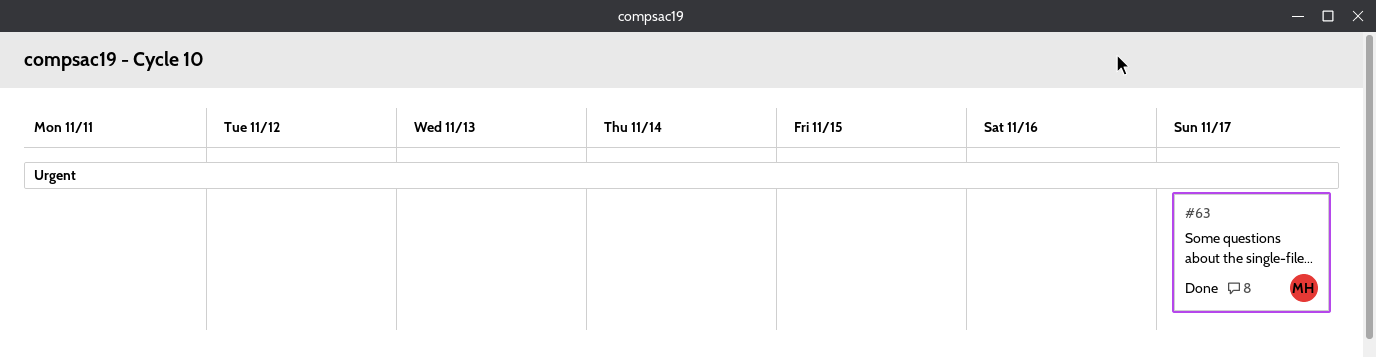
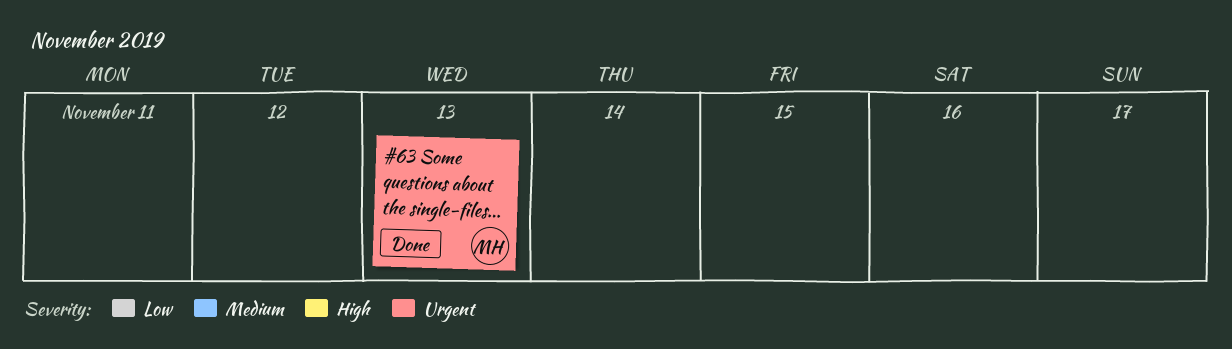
#63, due: Nov 17 -> Nov 13

